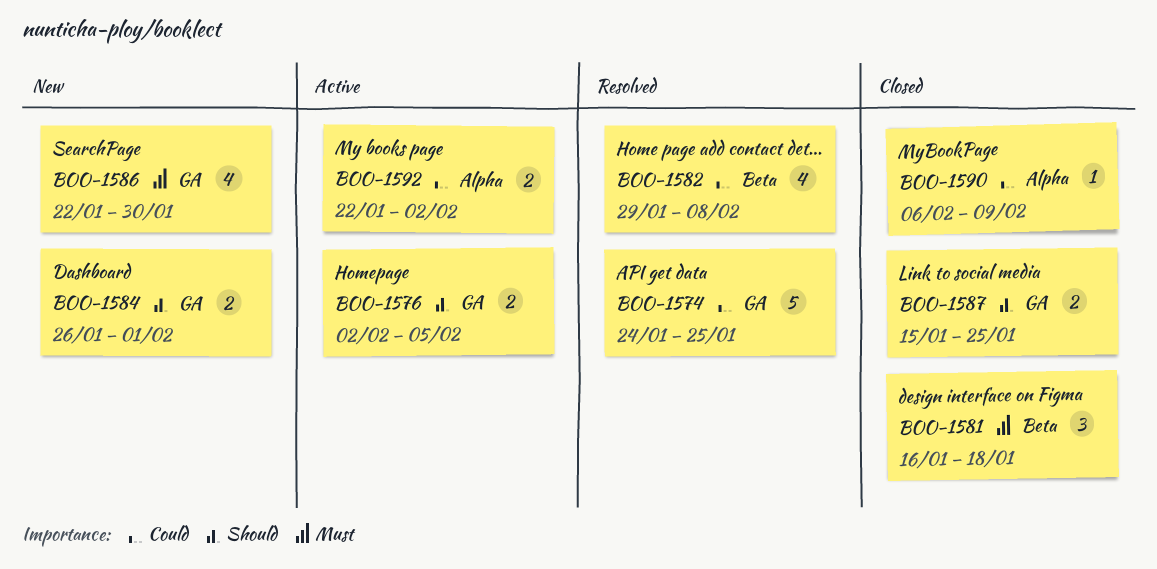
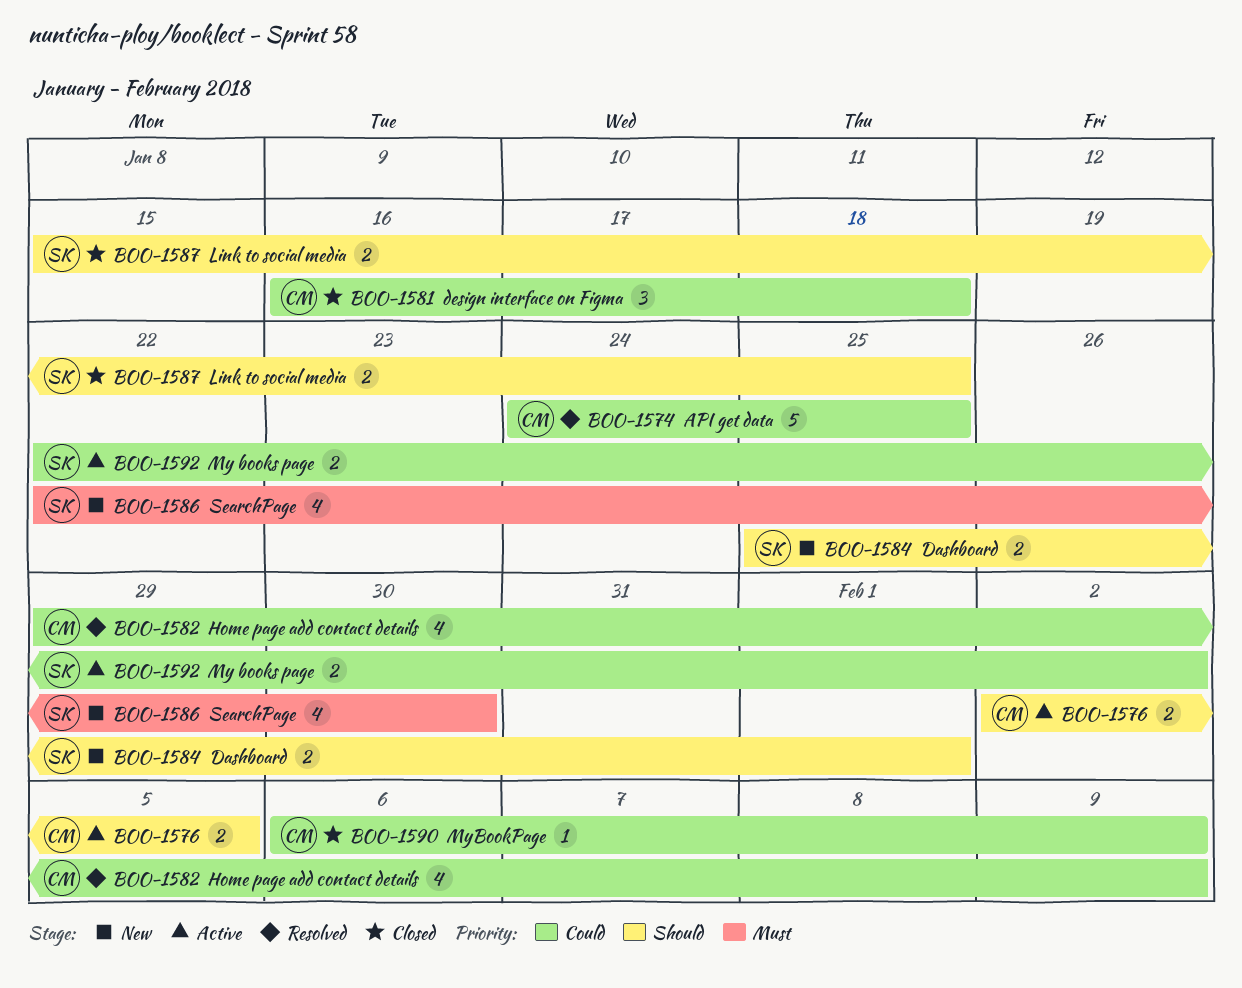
BOO-1581, priority: Must -> Could
BOO-1582, due: Feb 8 -> Feb 9
BOO-1584, start: Jan 26 -> Jan 25

